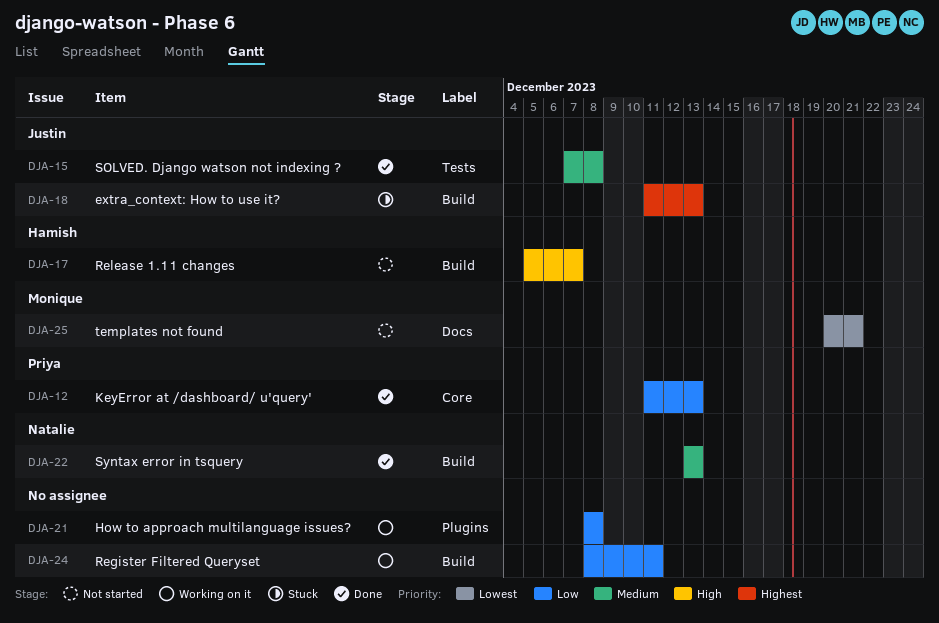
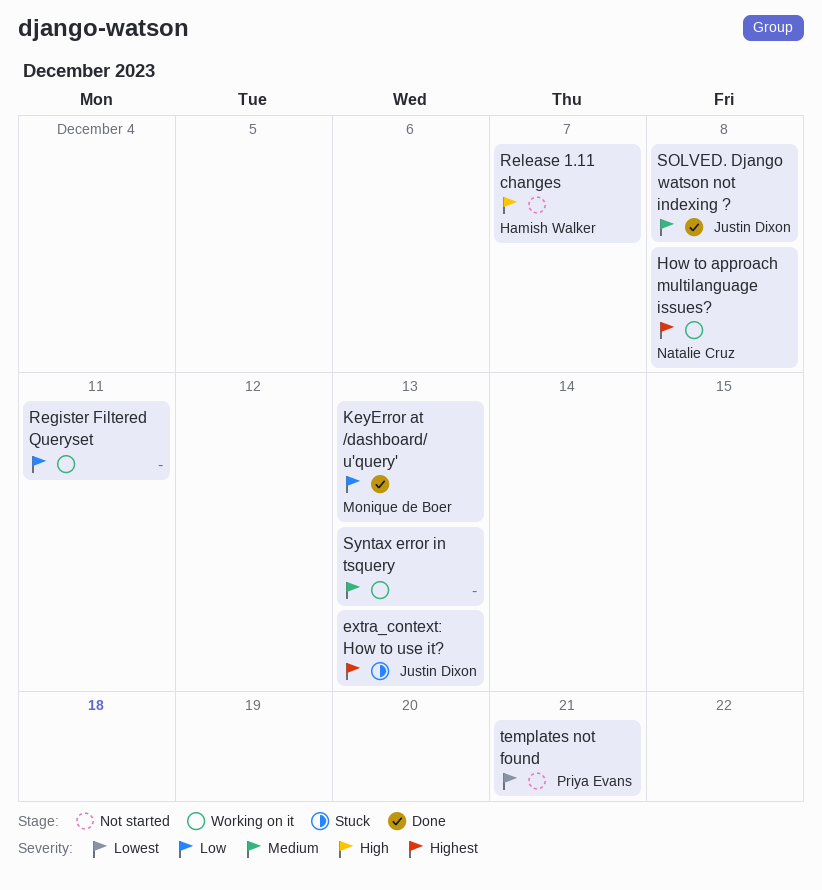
How to approach multilanguage issues?, owner: none -> Natalie Cruz
How to approach multilanguage issues?, priority: Low -> Highest
KeyError at /dashboard/ u'query', owner: Priya Evans -> Monique de Boer
Syntax error in tsquery, status: Done -> Working on it
Syntax error in tsquery, owner: Natalie Cruz -> none
templates not found, owner: Monique de Boer -> Priya Evans

